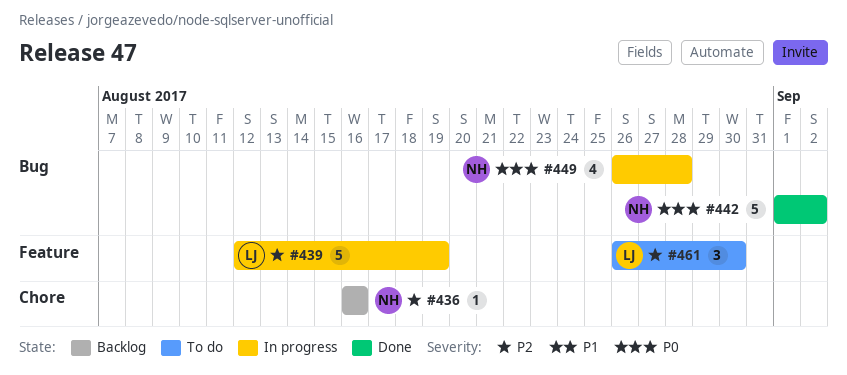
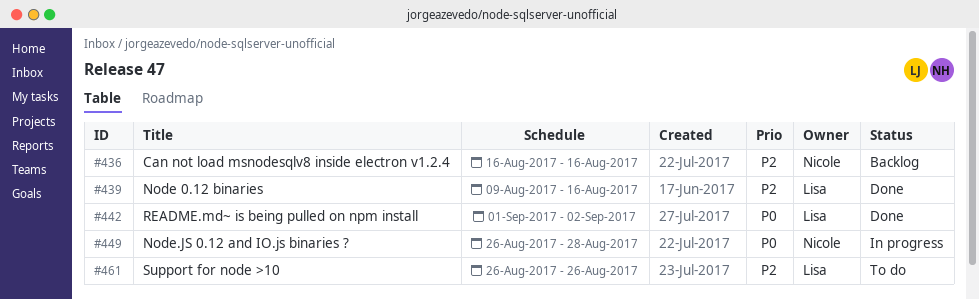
#439, status: In progress -> Done
#439, start: Aug 12 -> Aug 9
#439, due: Aug 19 -> Aug 16
#442, owner: Nicole -> Lisa
#461, due: Aug 30 -> Aug 26

